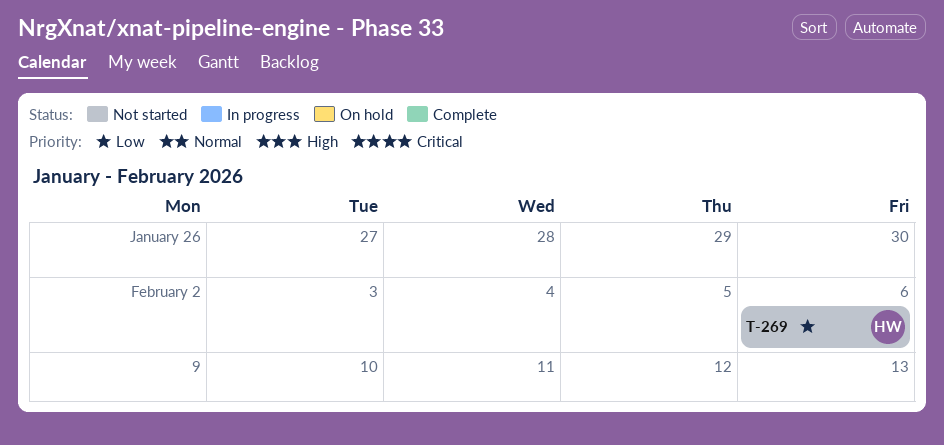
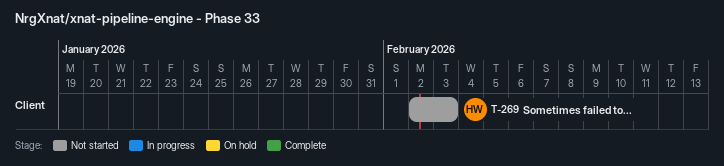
T-269, due: Feb 6 -> Feb 3

